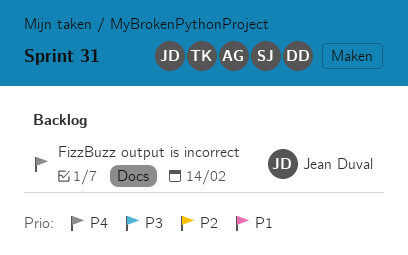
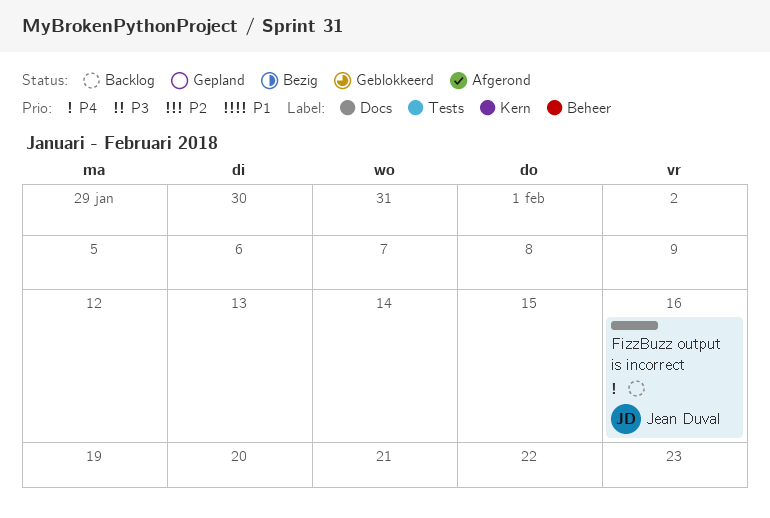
FizzBuzz output is incorrect, due: Feb 14 -> Feb 16

